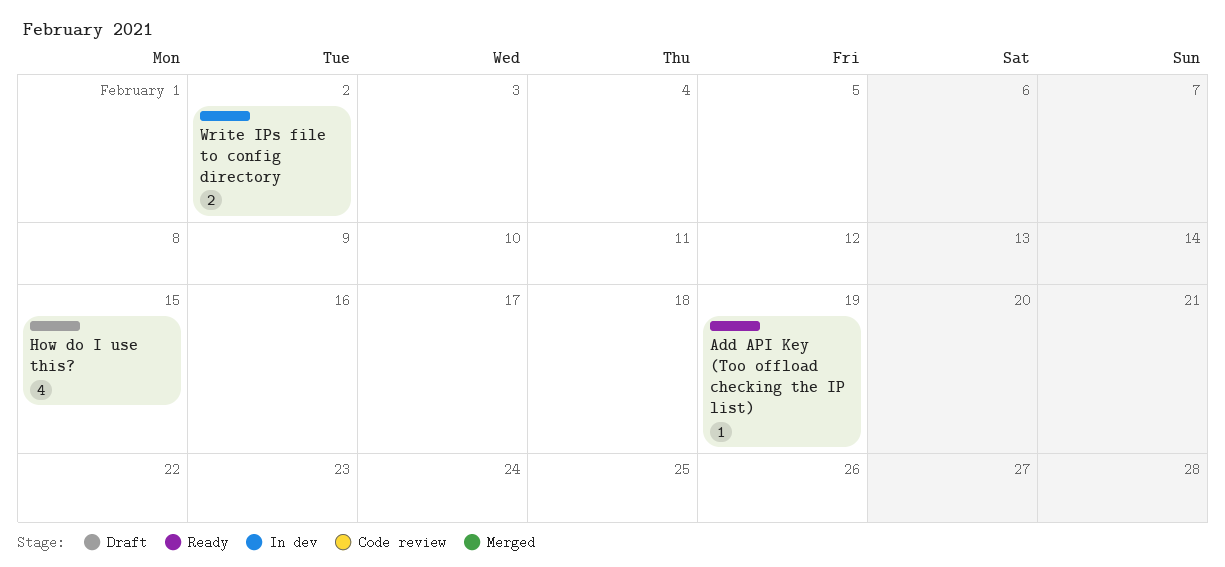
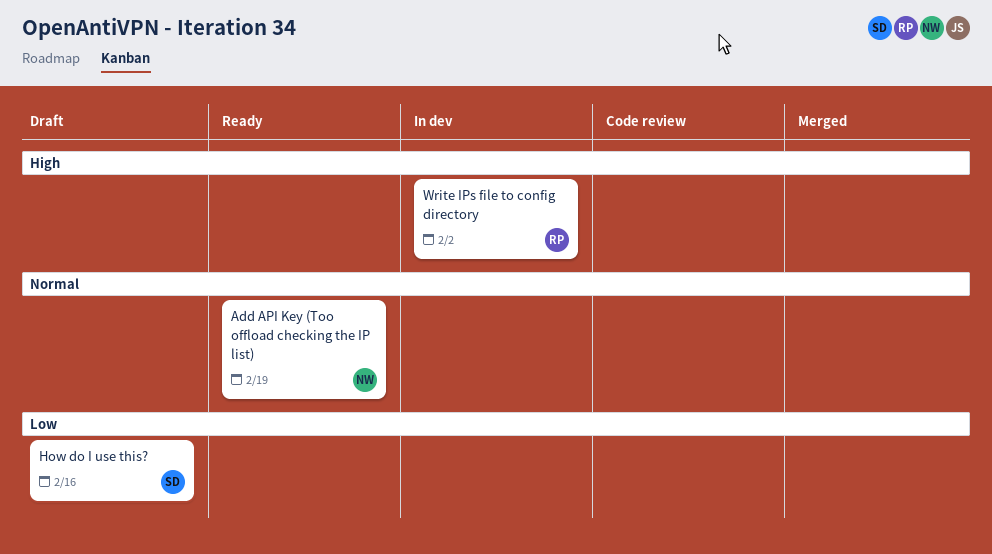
How do I use this?, due: Feb 15 -> Feb 16

